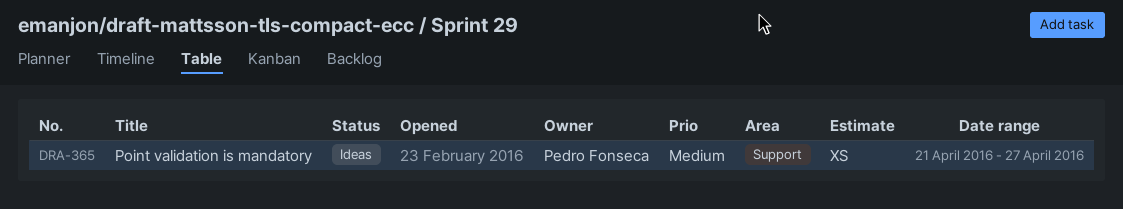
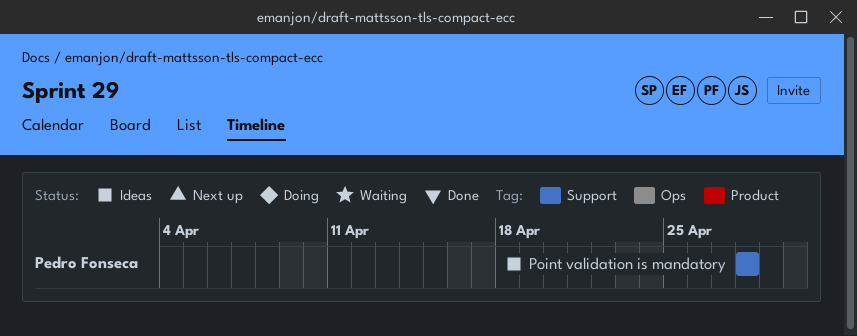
Point validation is mandatory, start: Apr 21 -> Apr 28
Point validation is mandatory, due: Apr 27 -> Apr 28

